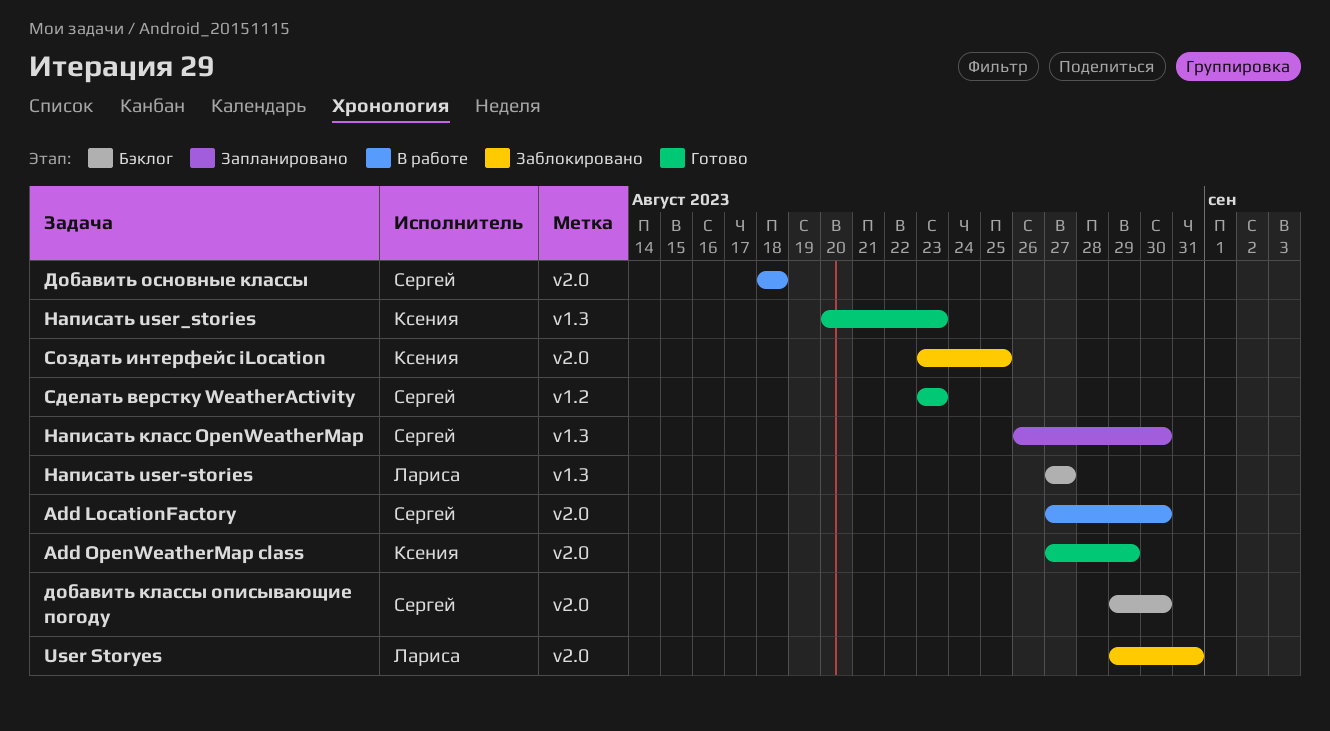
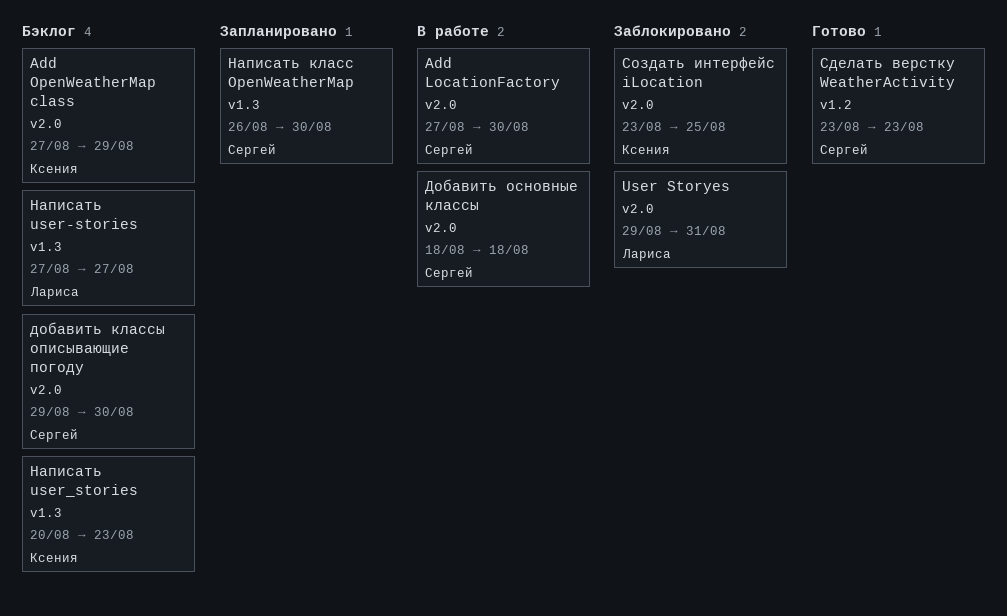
Add OpenWeatherMap class, status: Готово -> Бэклог
Написать user_stories, status: Готово -> Бэклог

